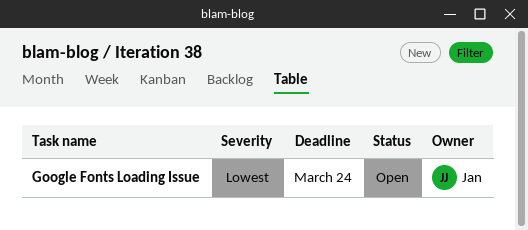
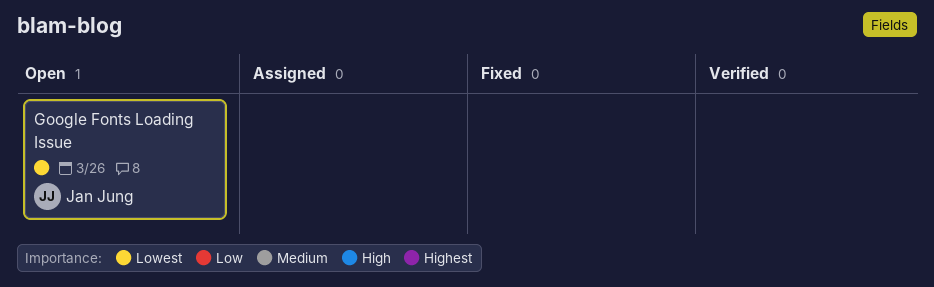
Google Fonts Loading Issue, due: Mar 24 -> Mar 26

